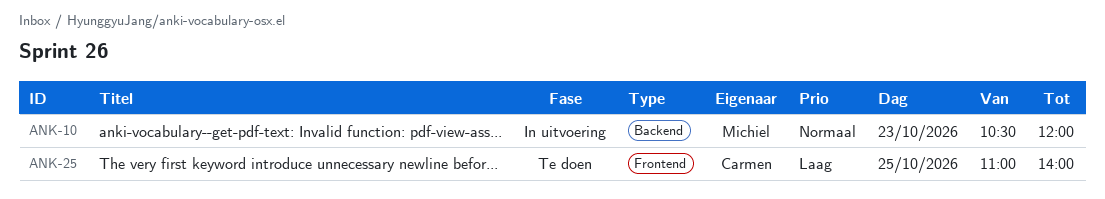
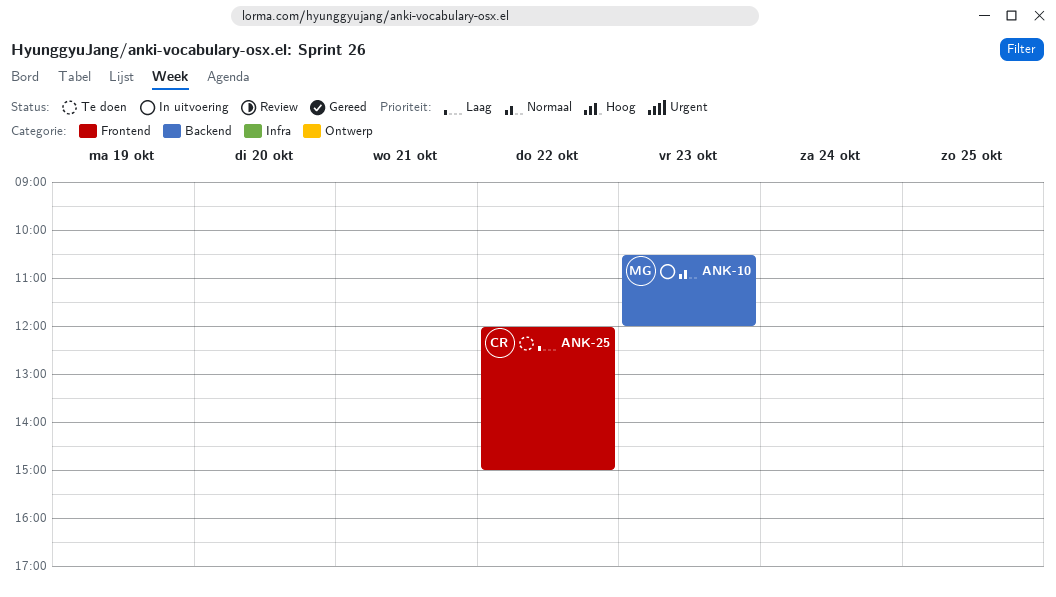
ANK-25, day: Oct 25 -> Oct 22
ANK-25, begins: 11:00 -> 12:00
ANK-25, ends: 14:00 -> 15:00

